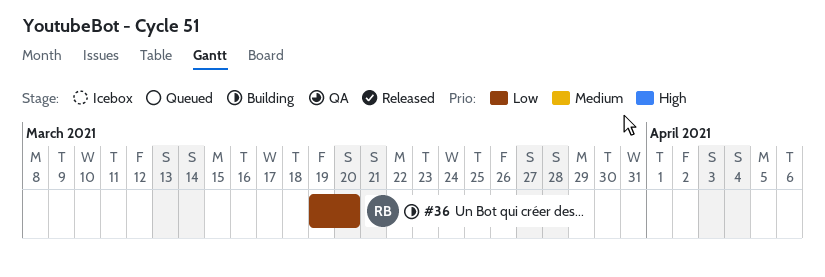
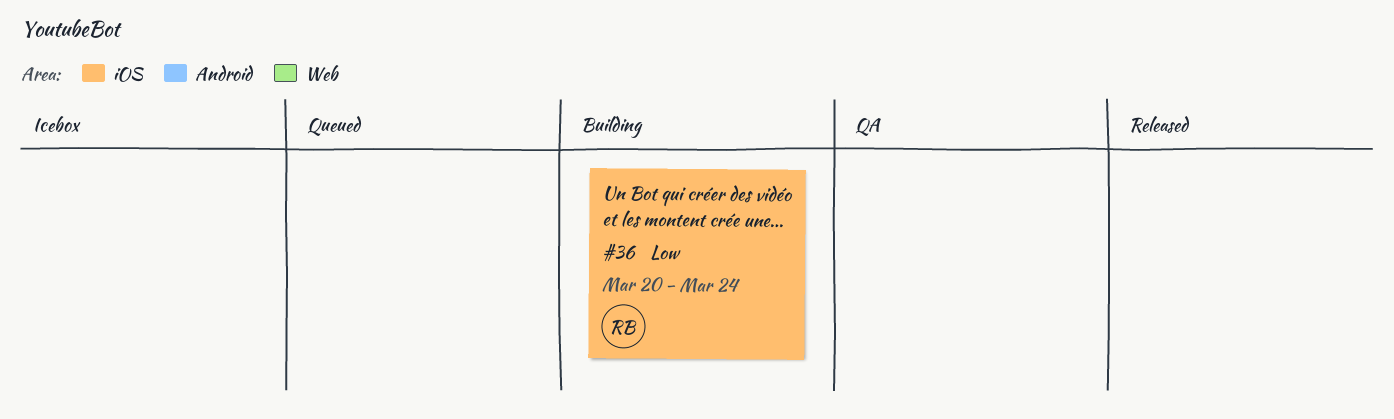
#36, start: Mar 19 -> Mar 20
#36, due: Mar 20 -> Mar 24

